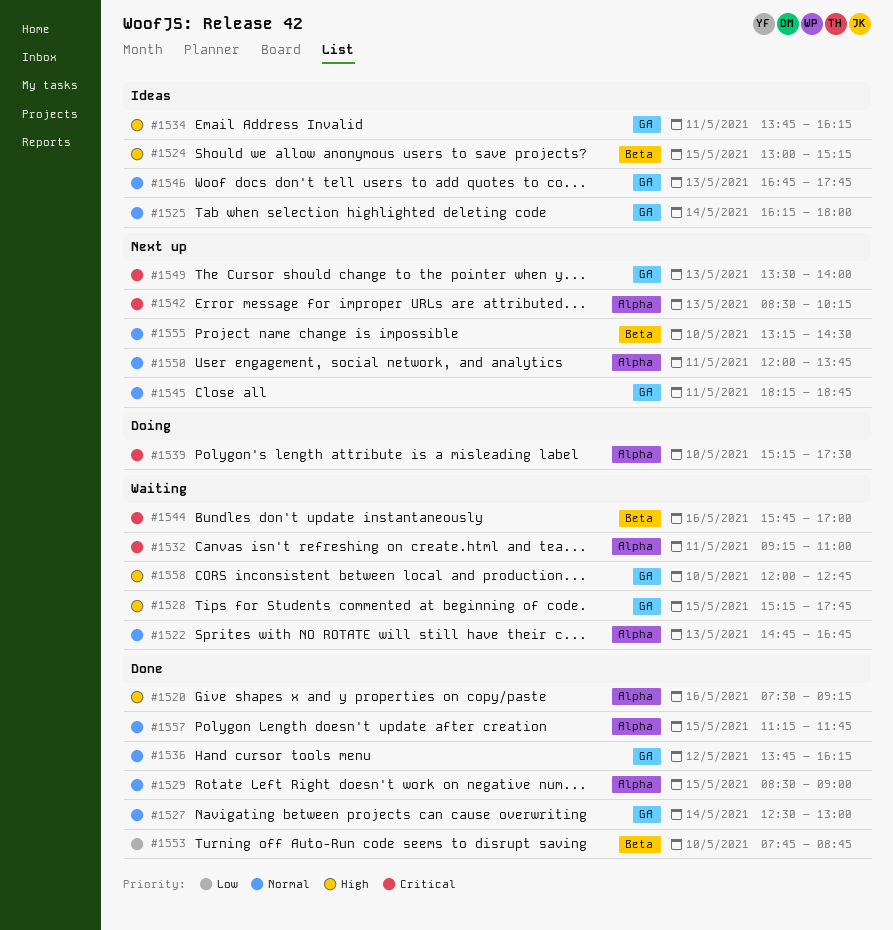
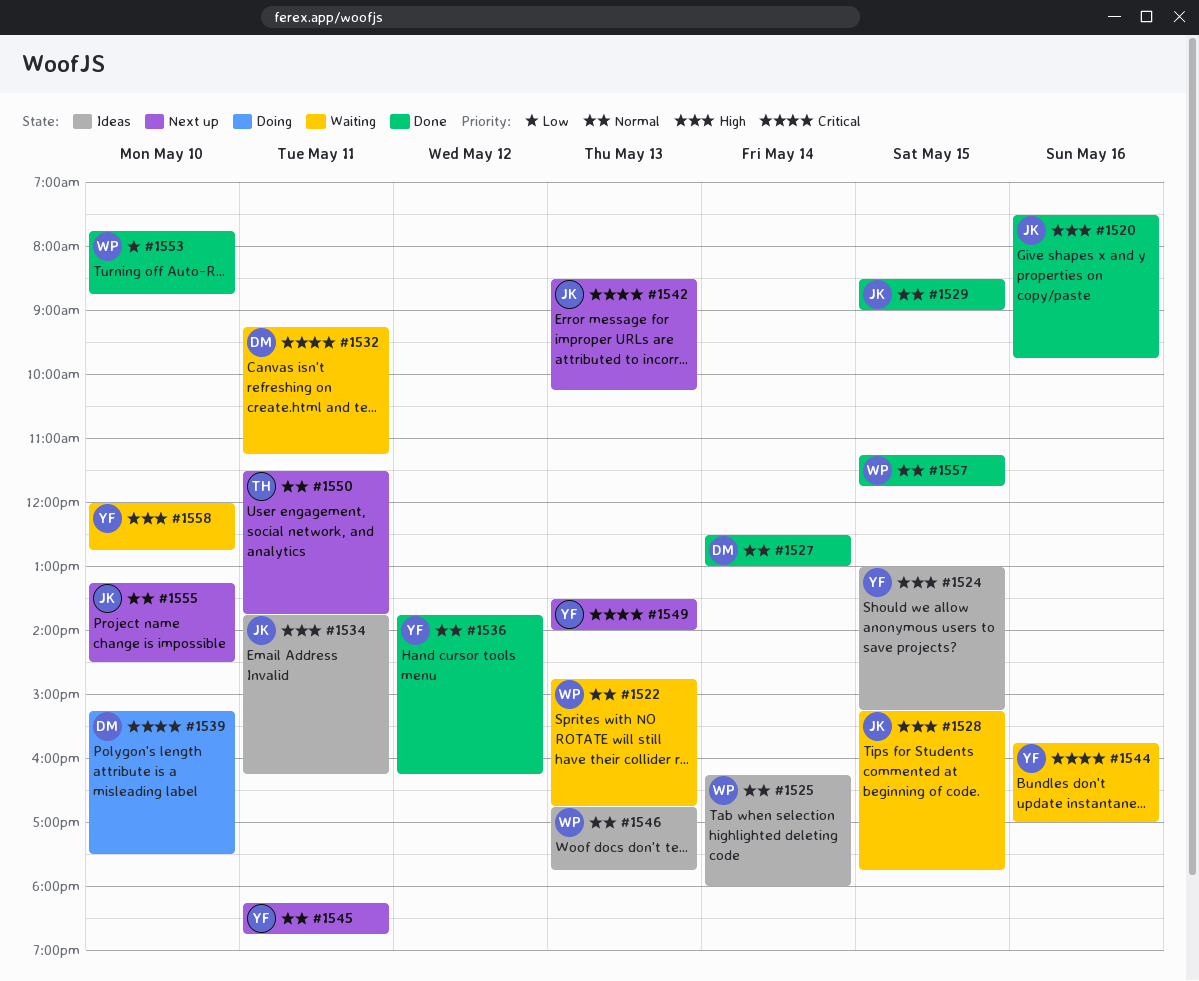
#1520, ends: 09:15 -> 09:45
#1532, ends: 11:00 -> 11:15
#1550, begins: 12:00 -> 11:30

